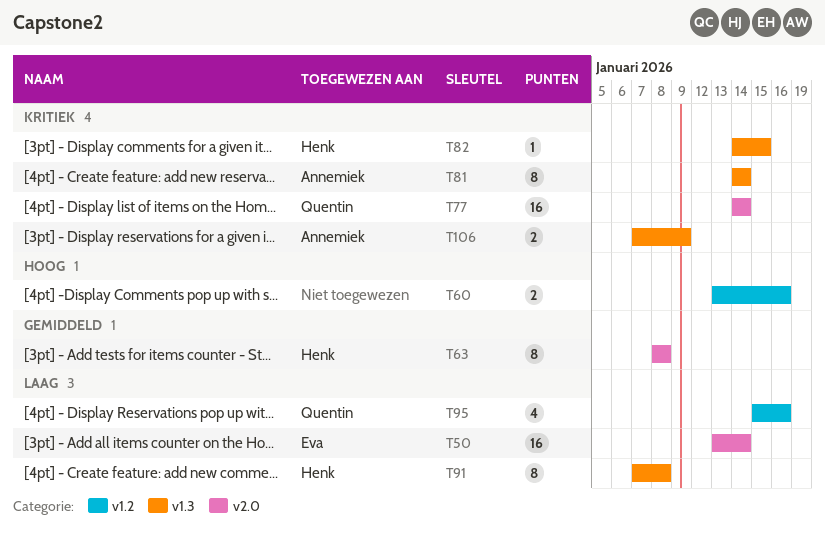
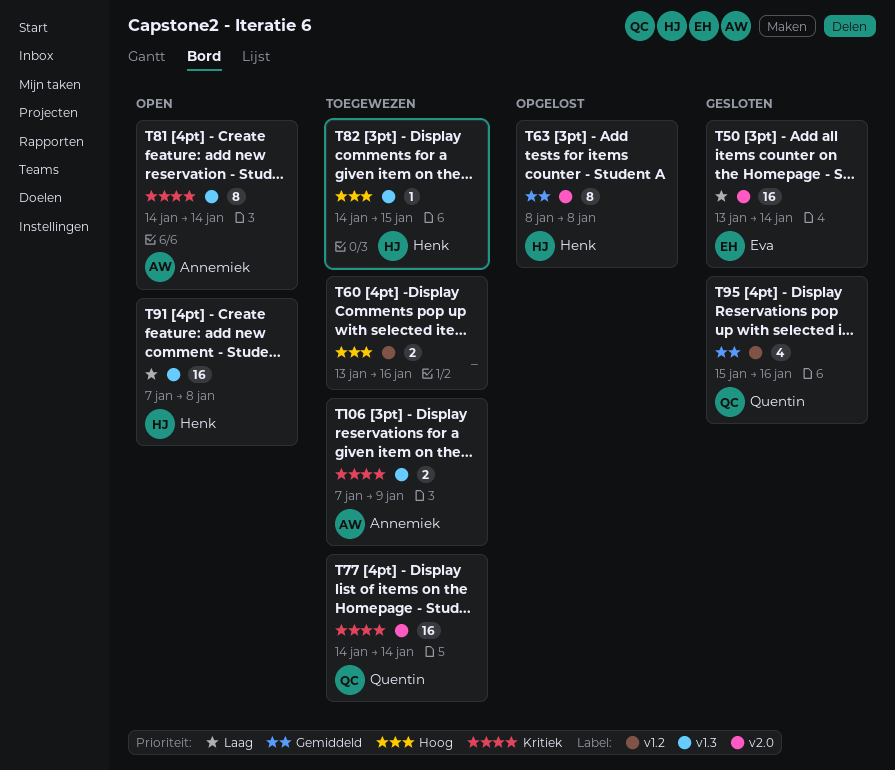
T82, priority: Kritiek -> Hoog
T91, estimate: 8 -> 16
T95, priority: Laag -> Gemiddeld

